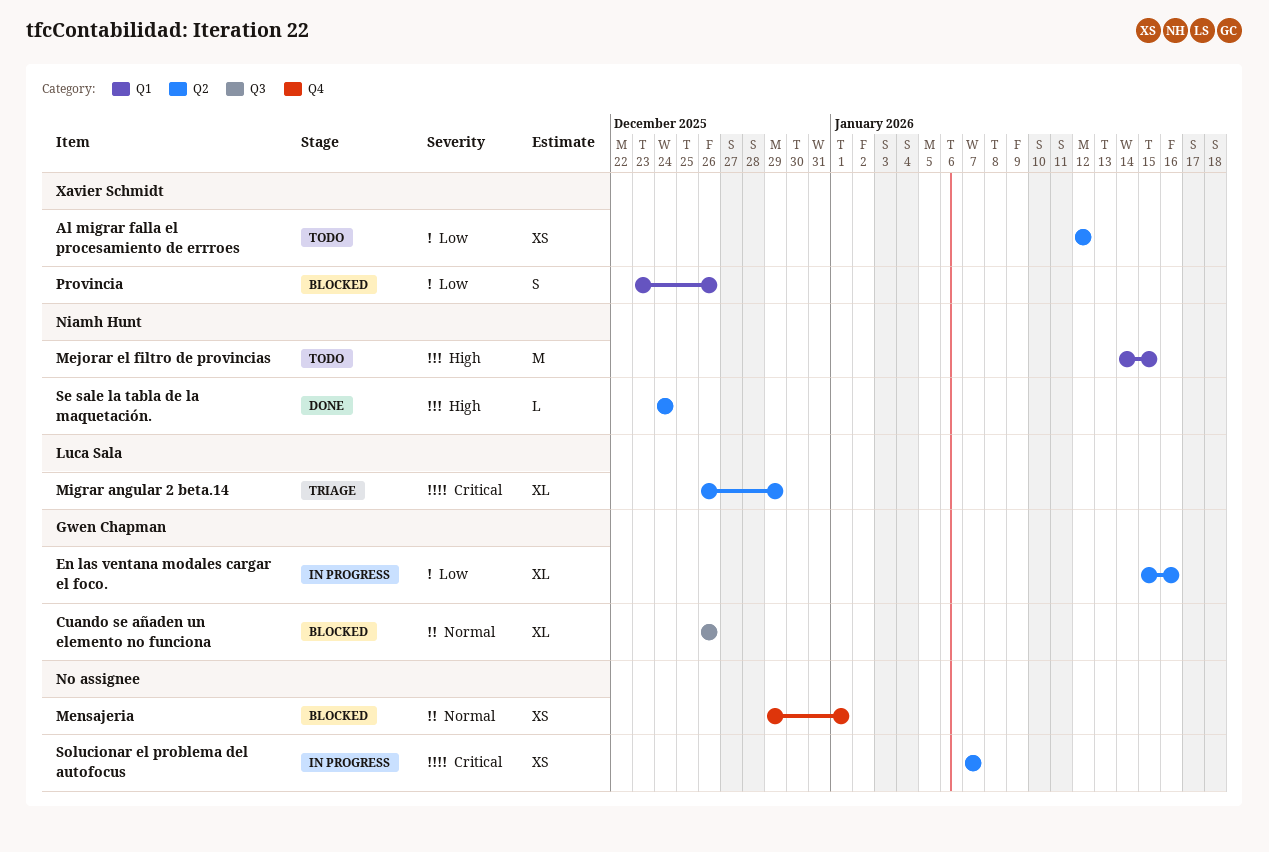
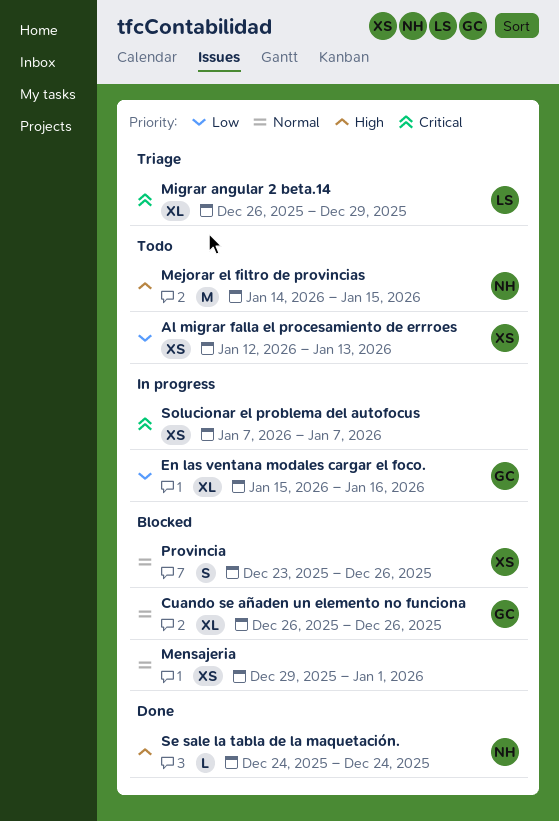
Al migrar falla el procesamiento de errroes, due: Jan 12 -> Jan 13
Provincia, priority: Low -> Normal

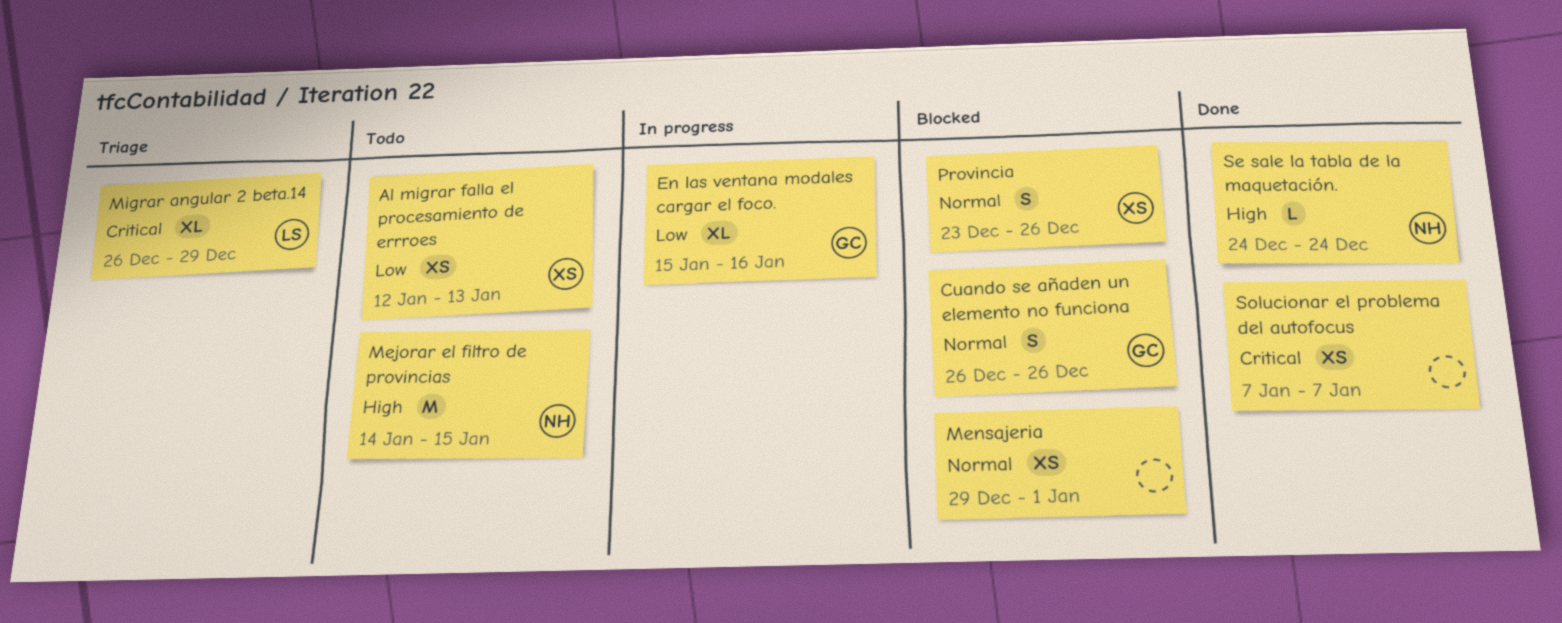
Cuando se añaden un elemento no funciona, estimate: XL -> S
Solucionar el problema del autofocus, status: In progress -> Done

